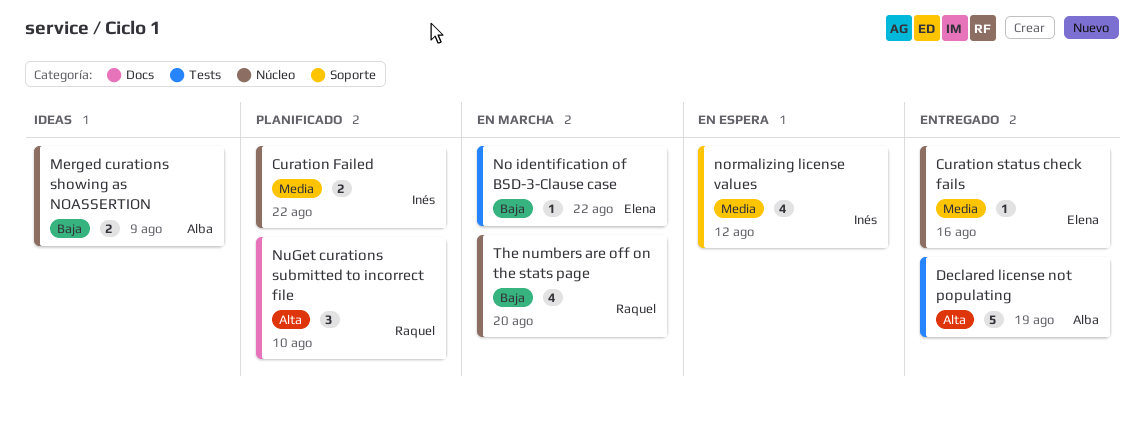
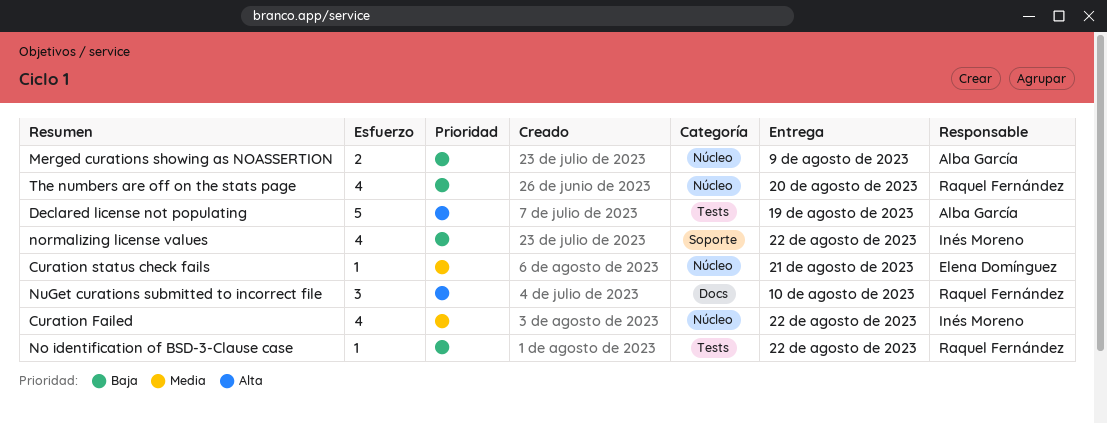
Curation Failed, estimate: 2 -> 4
Curation status check fails, due: Aug 16 -> Aug 21
No identification of BSD-3-Clause case, owner: Elena Domínguez -> Raquel Fernández
normalizing license values, priority: Media -> Baja
normalizing license values, due: Aug 12 -> Aug 22

